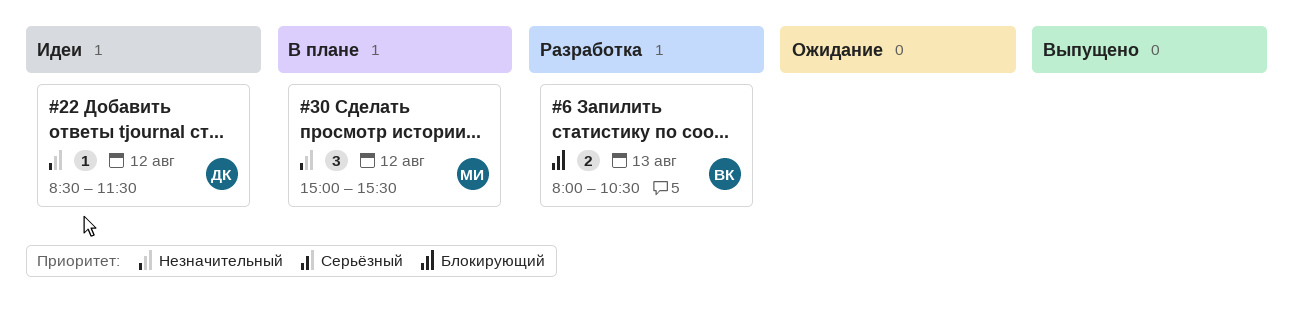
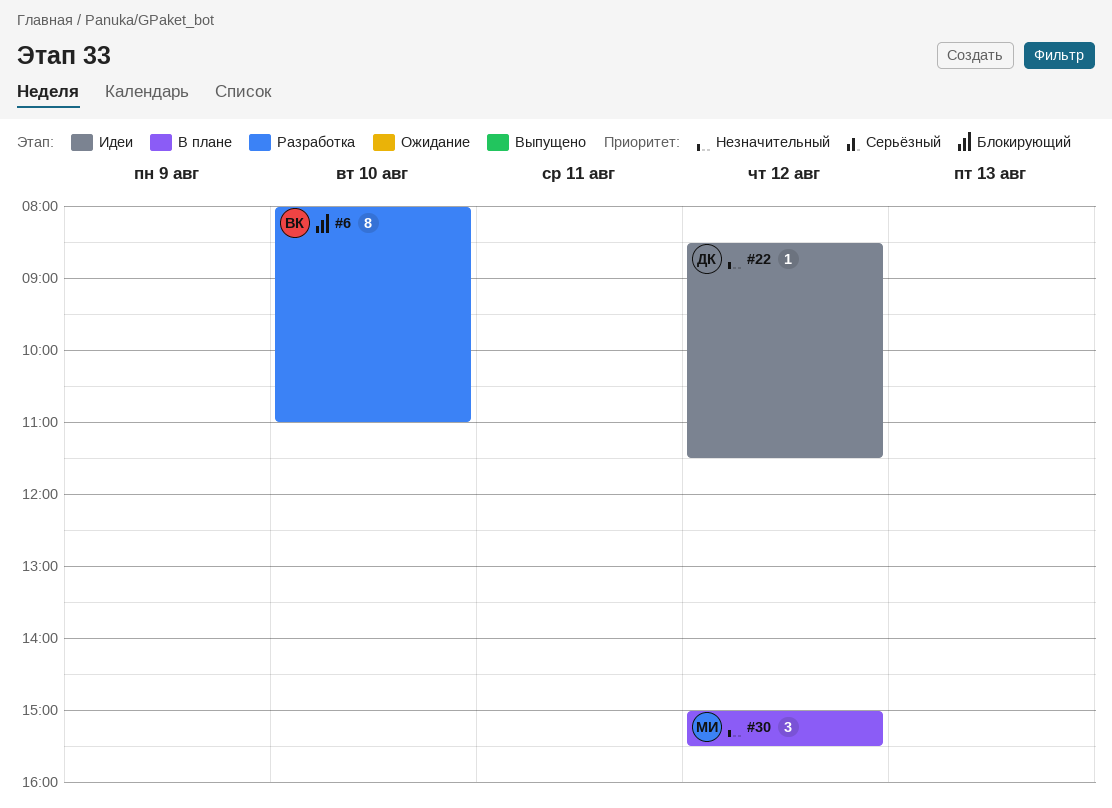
#6, estimate: 2 -> 8
#6, day: Aug 13 -> Aug 10
#6, ends: 10:30 -> 11:00

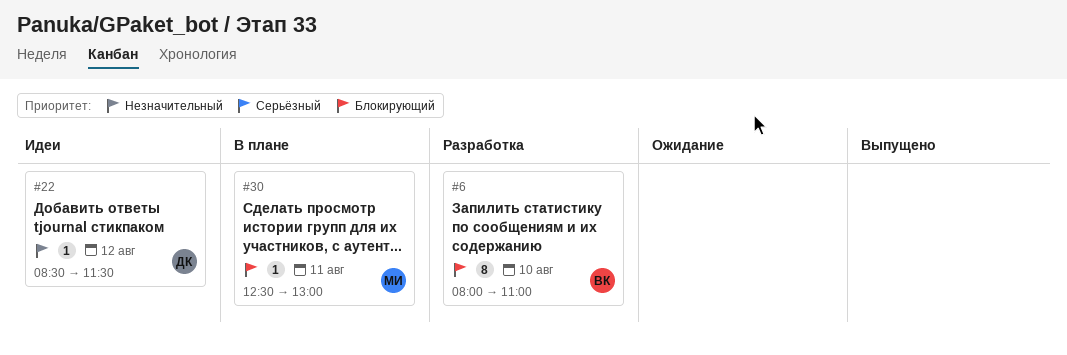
#30, priority: Незначительный -> Блокирующий
#30, estimate: 3 -> 1
#30, day: Aug 12 -> Aug 11
#30, begins: 15:00 -> 12:30
#30, ends: 15:30 -> 13:00

